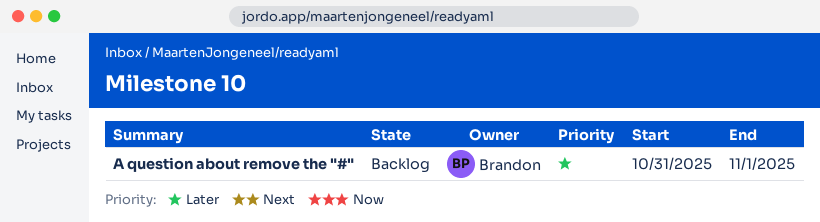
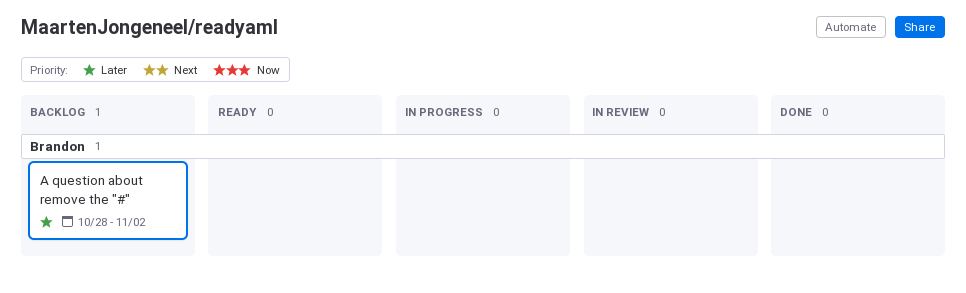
A question about remove the "#", start: Oct 31 -> Oct 28
A question about remove the "#", due: Nov 1 -> Nov 2

